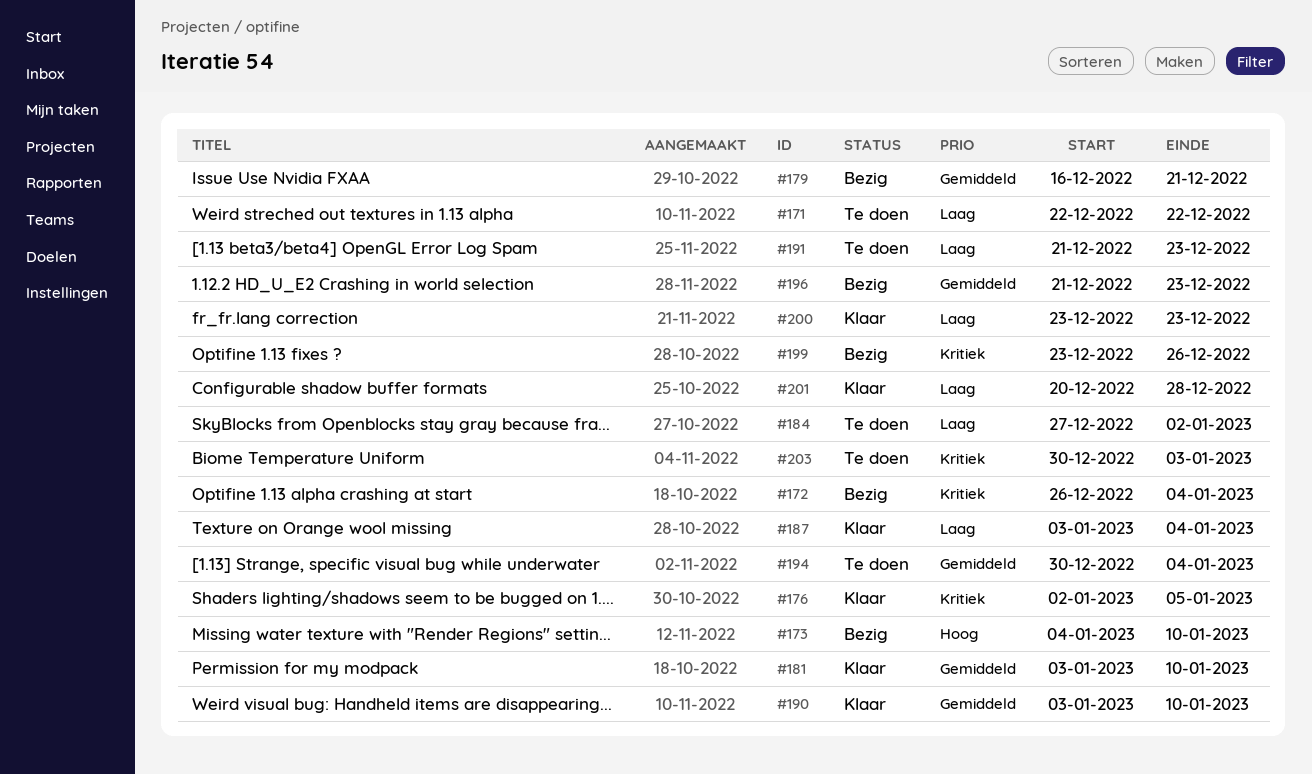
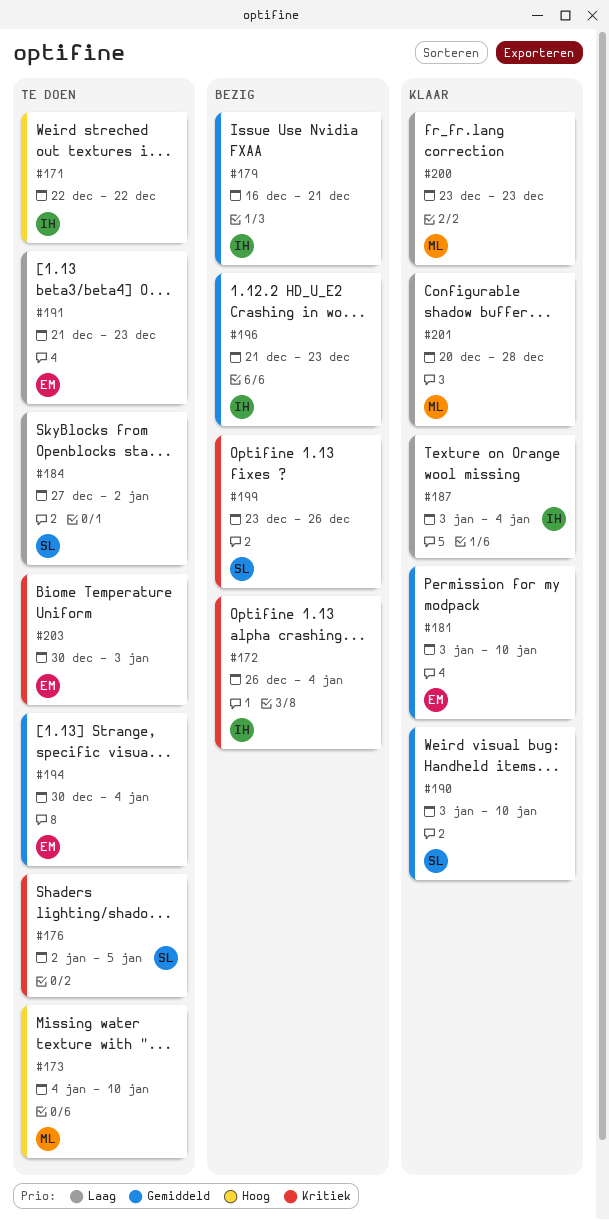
#171, priority: Laag -> Hoog
#173, status: Bezig -> Te doen
#176, status: Klaar -> Te doen

